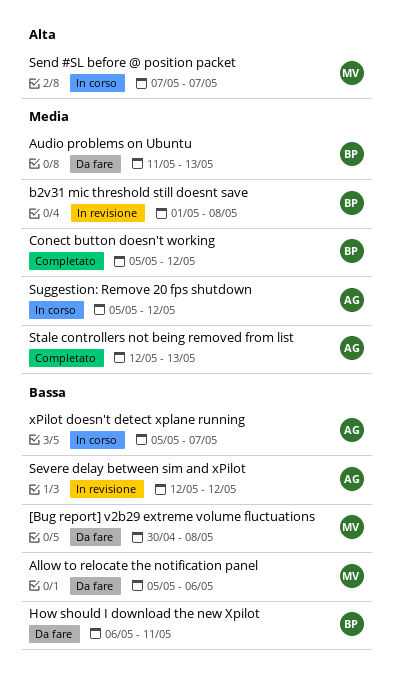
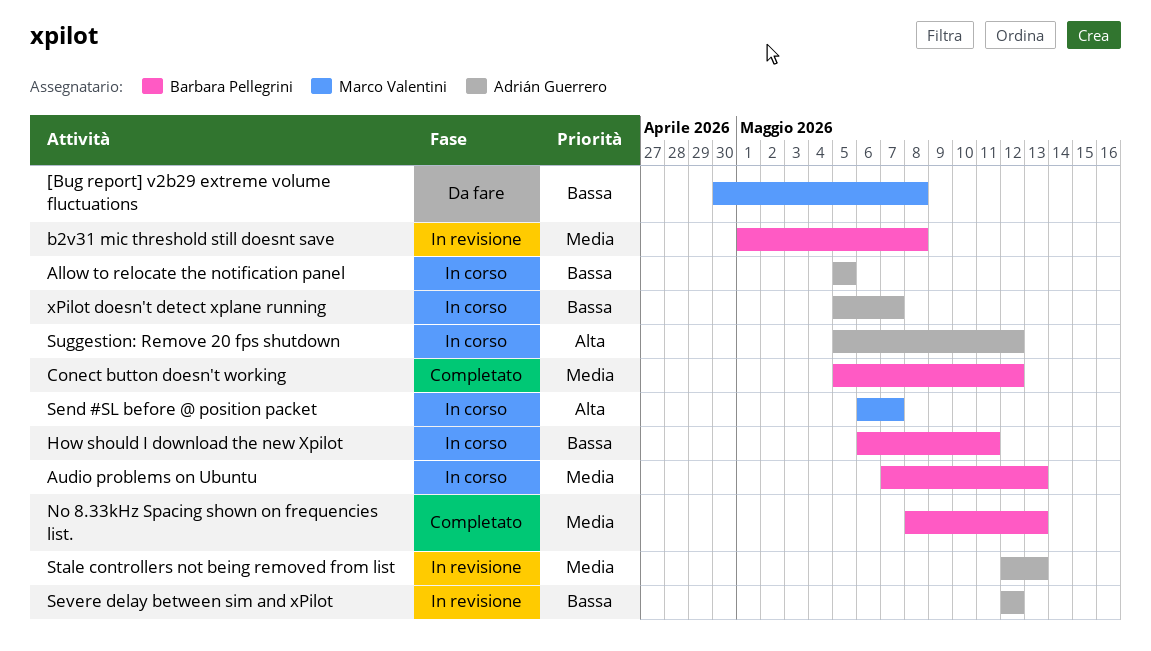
Allow to relocate the notification panel, status: Da fare -> In corso
Allow to relocate the notification panel, owner: Marco Valentini -> Adrián Guerrero
Allow to relocate the notification panel, due: May 6 -> May 5
Audio problems on Ubuntu, status: Da fare -> In corso
Audio problems on Ubuntu, start: May 11 -> May 7
How should I download the new Xpilot, status: Da fare -> In corso
No 8.33kHz Spacing shown on frequencies list.: none -> present
Send #SL before @ position packet, start: May 7 -> May 6
Stale controllers not being removed from list, status: Completato -> In revisione
Suggestion: Remove 20 fps shutdown, priority: Media -> Alta

